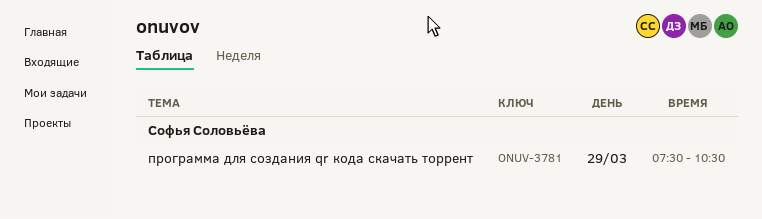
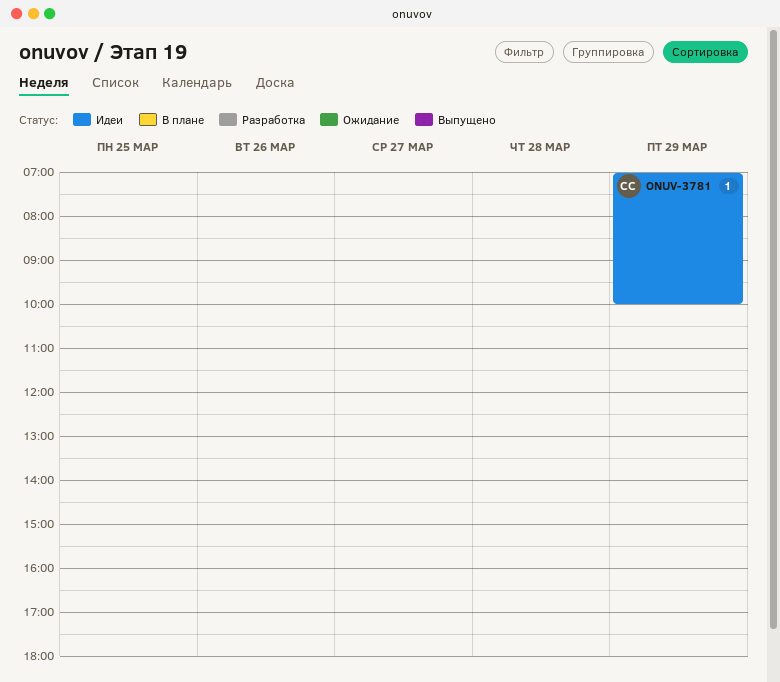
ONUV-3781, begins: 07:30 -> 07:00
ONUV-3781, ends: 10:30 -> 10:00

